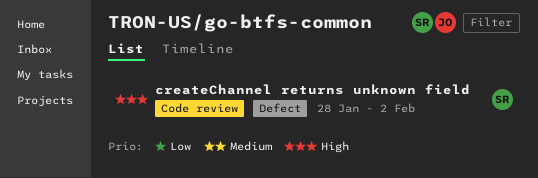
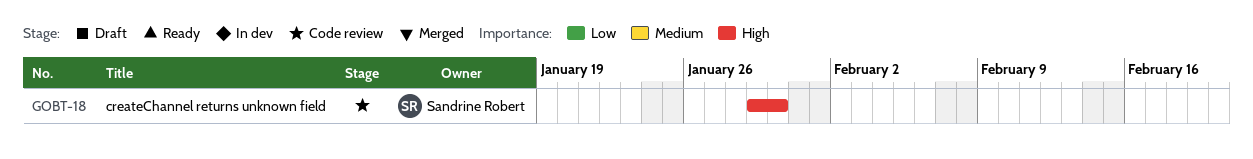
createChannel returns unknown field, start: Jan 28 -> Jan 29
createChannel returns unknown field, due: Feb 2 -> Jan 30

